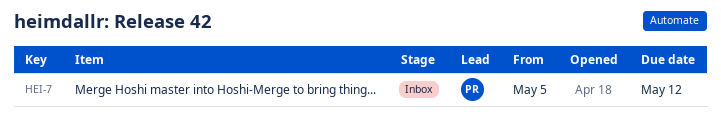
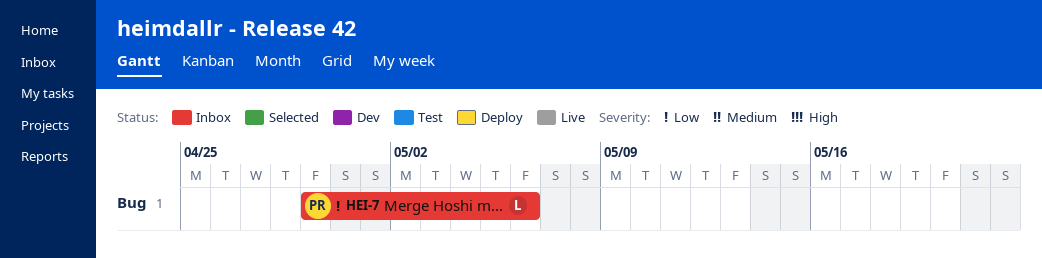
HEI-7, start: May 5 -> Apr 29
HEI-7, due: May 12 -> May 6

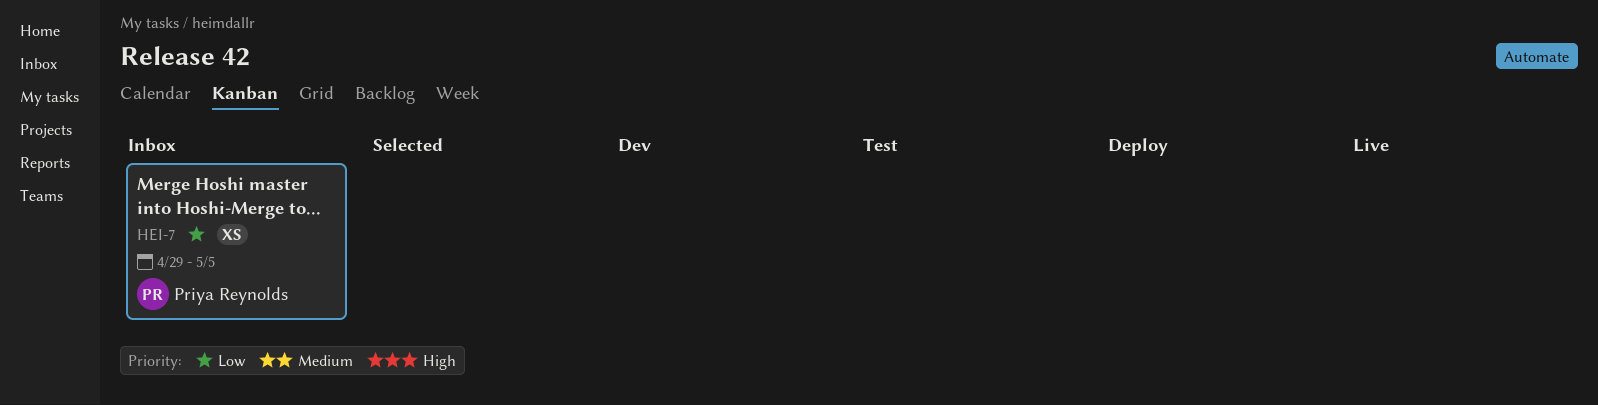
HEI-7, estimate: L -> XS
HEI-7, due: May 6 -> May 5

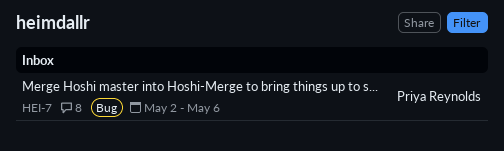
HEI-7, start: Apr 29 -> May 2
HEI-7, due: May 5 -> May 6

